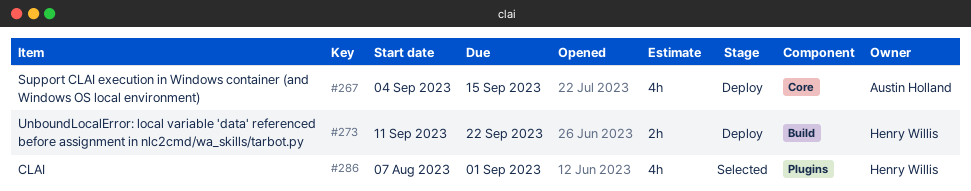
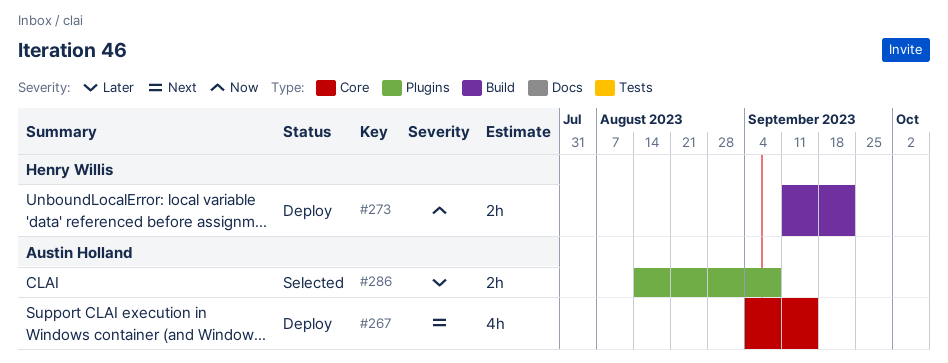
#286, owner: Henry Willis -> Austin Holland
#286, estimate: 4h -> 2h
#286, start: Aug 7 -> Aug 14
#286, due: Sep 1 -> Sep 8

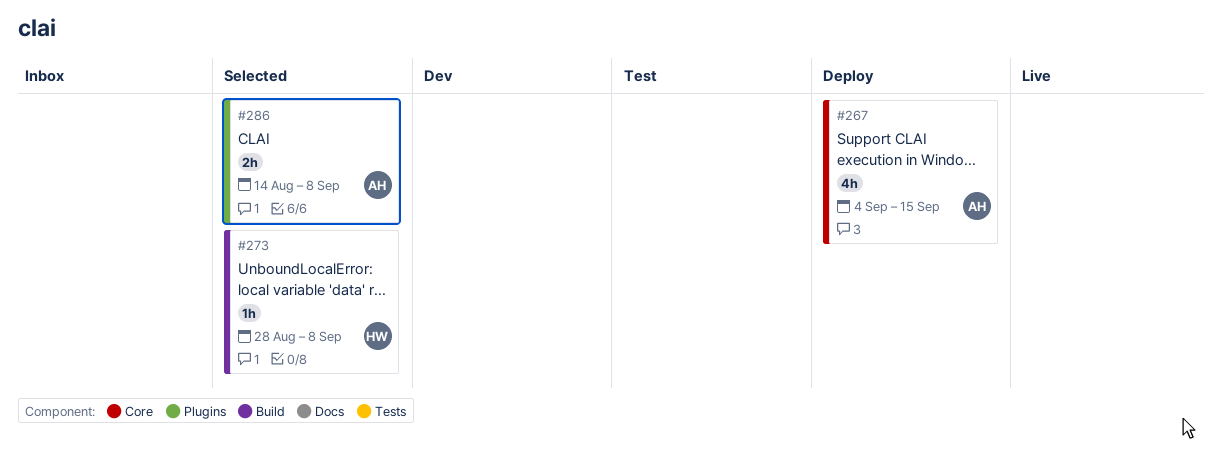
#273, status: Deploy -> Selected
#273, estimate: 2h -> 1h
#273, start: Sep 11 -> Aug 28
#273, due: Sep 22 -> Sep 8

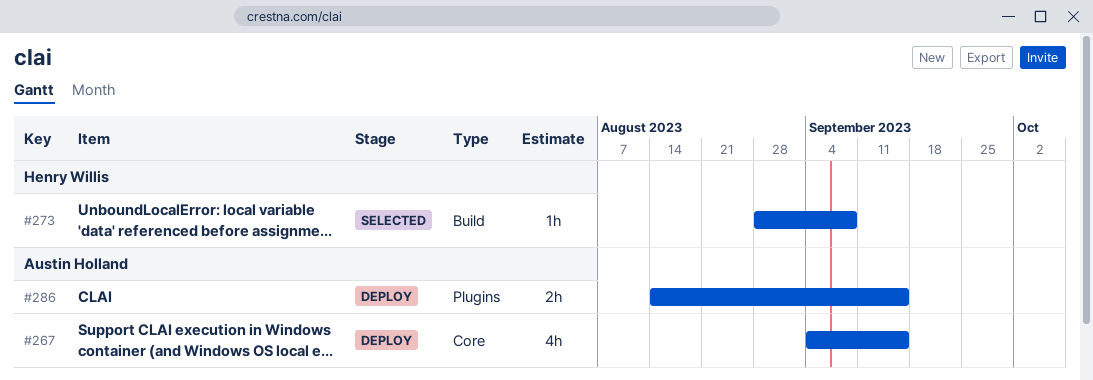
#286, status: Selected -> Deploy
#286, due: Sep 8 -> Sep 15

